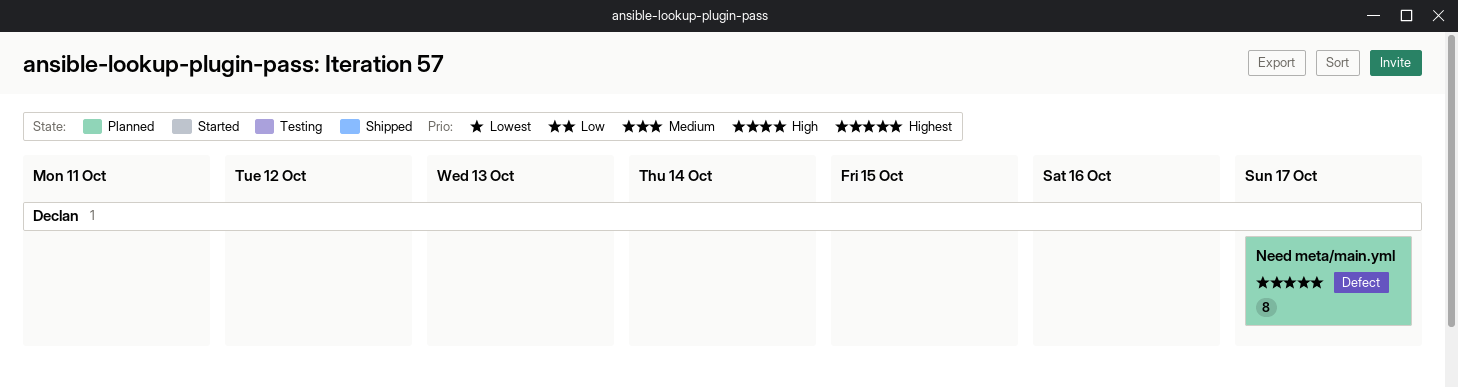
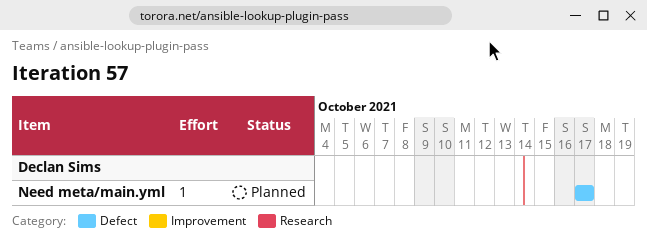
Need meta/main.yml, estimate: 8 -> 1

